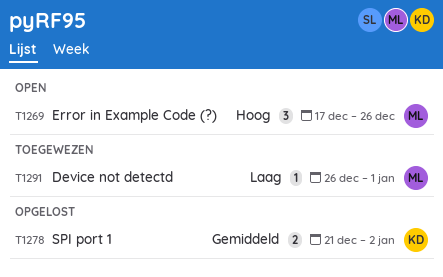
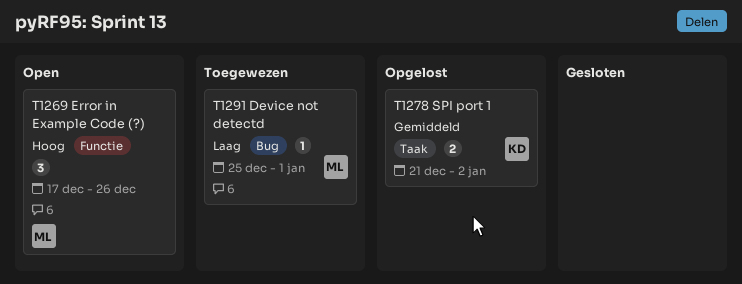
T1291, start: Dec 26 -> Dec 25

